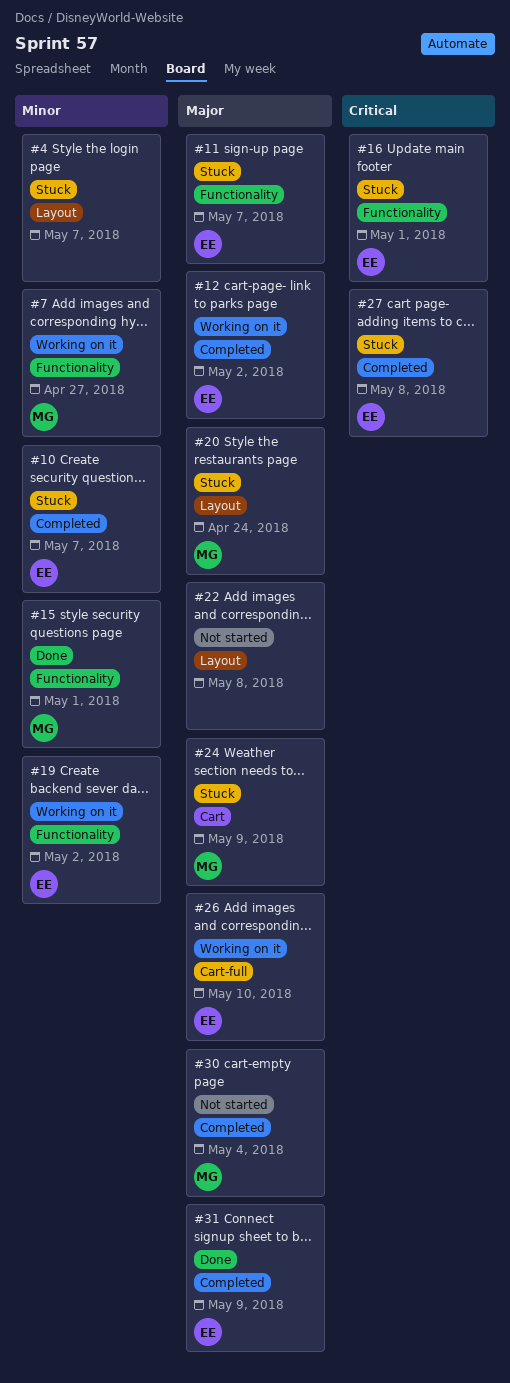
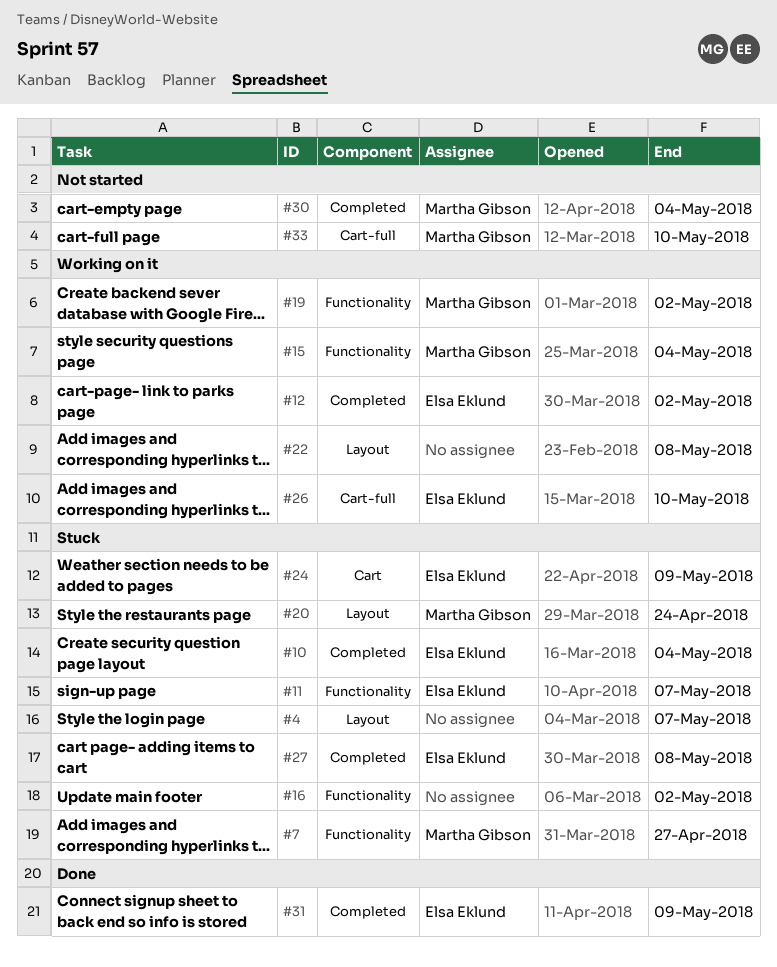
#7, status: Working on it -> Stuck
#10, due: May 7 -> May 4
#15, status: Done -> Working on it
#15, due: May 1 -> May 4
#16, owner: Elsa Eklund -> none
#16, due: May 1 -> May 2
#19, owner: Elsa Eklund -> Martha Gibson
#22, status: Not started -> Working on it
#24, owner: Martha Gibson -> Elsa Eklund
#33: none -> present

